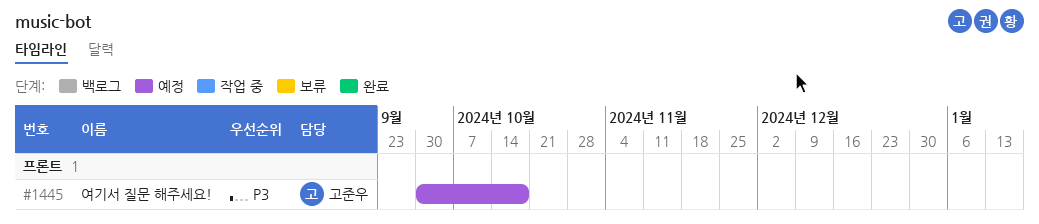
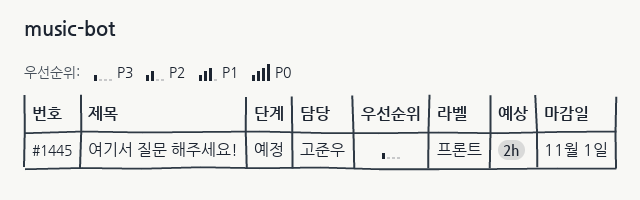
#1445, due: Oct 18 -> Nov 1

